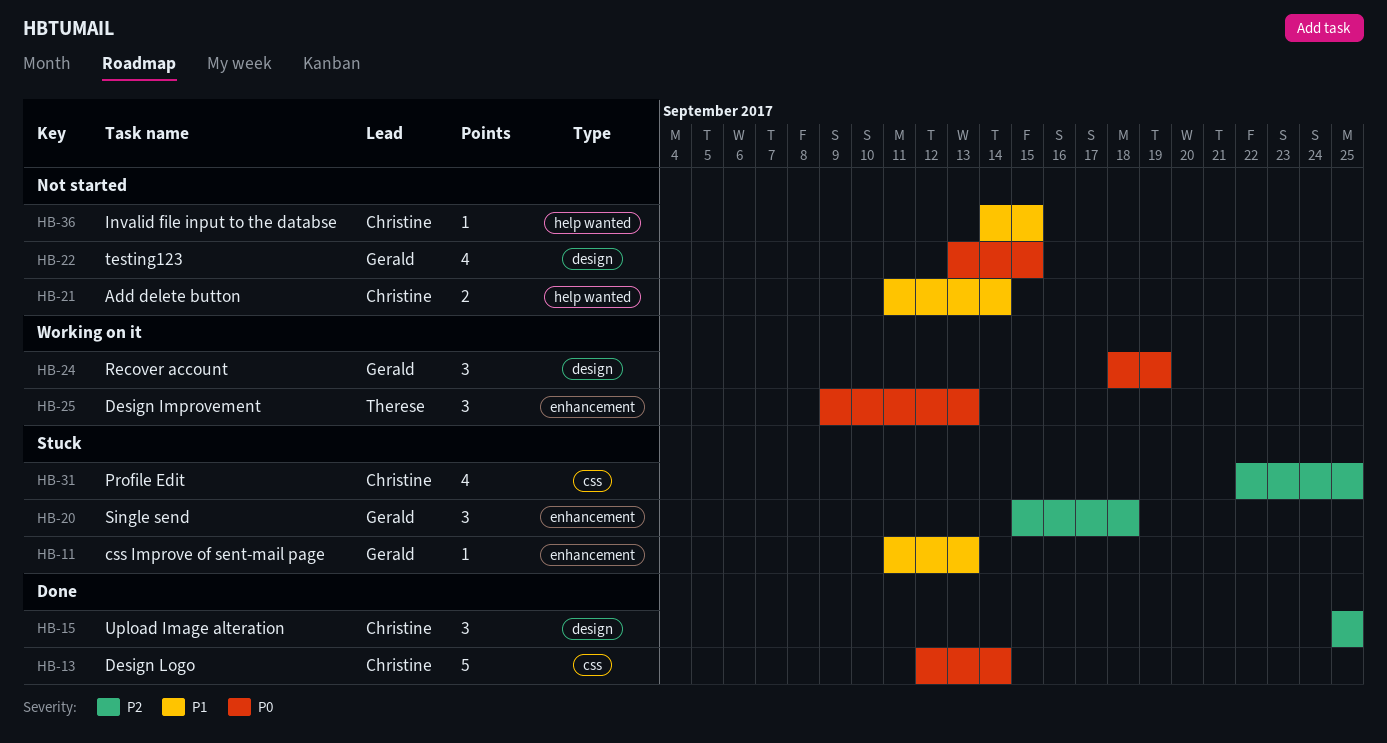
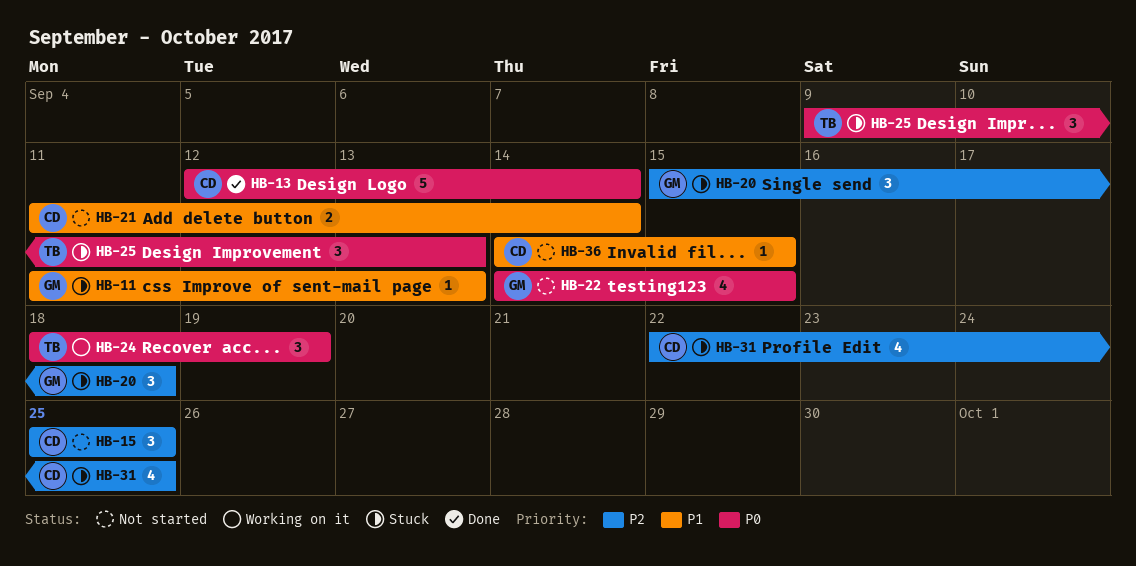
HB-15, status: Done -> Not started
HB-22, start: Sep 13 -> Sep 14
HB-24, owner: Gerald -> Therese
HB-25, status: Working on it -> Stuck

